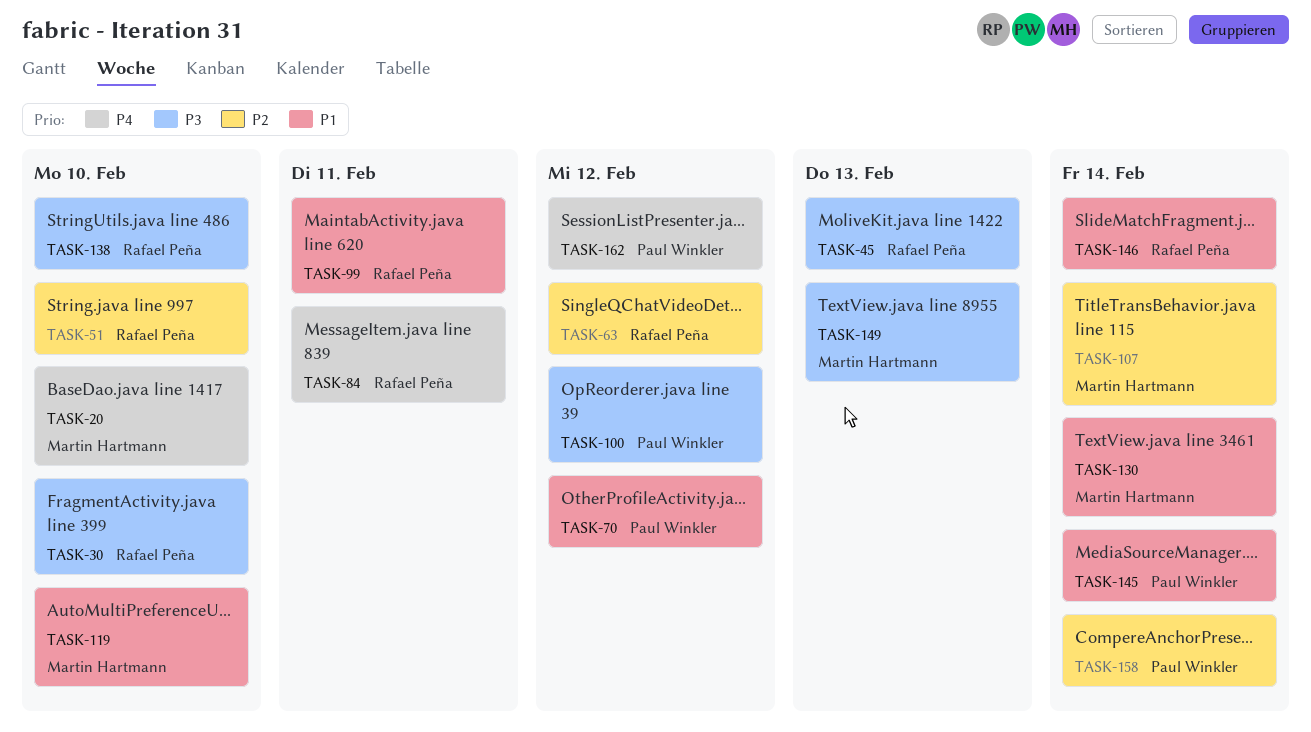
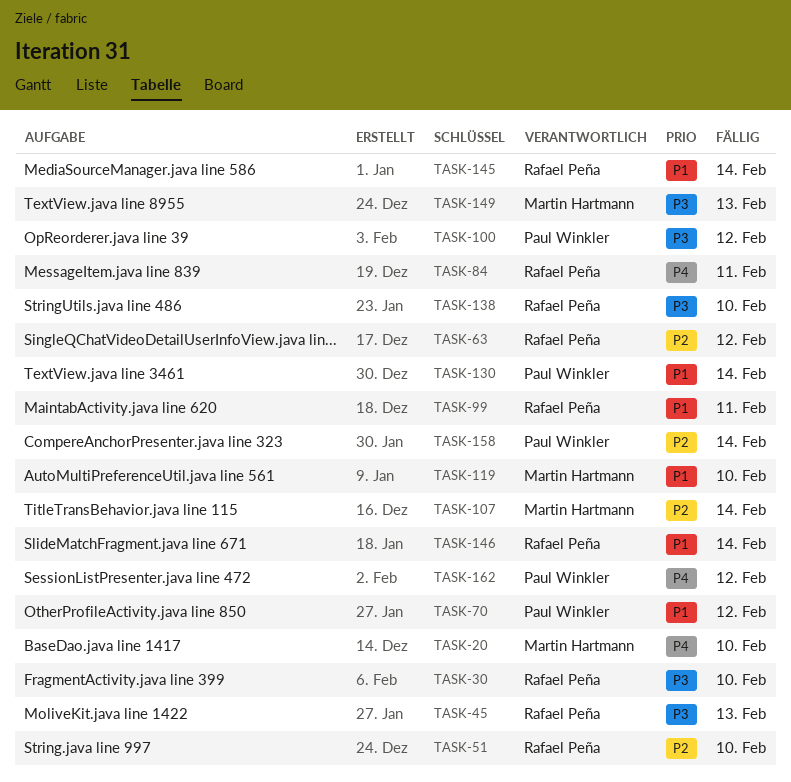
TASK-130, owner: Martin Hartmann -> Paul Winkler
TASK-145, owner: Paul Winkler -> Rafael Peña

